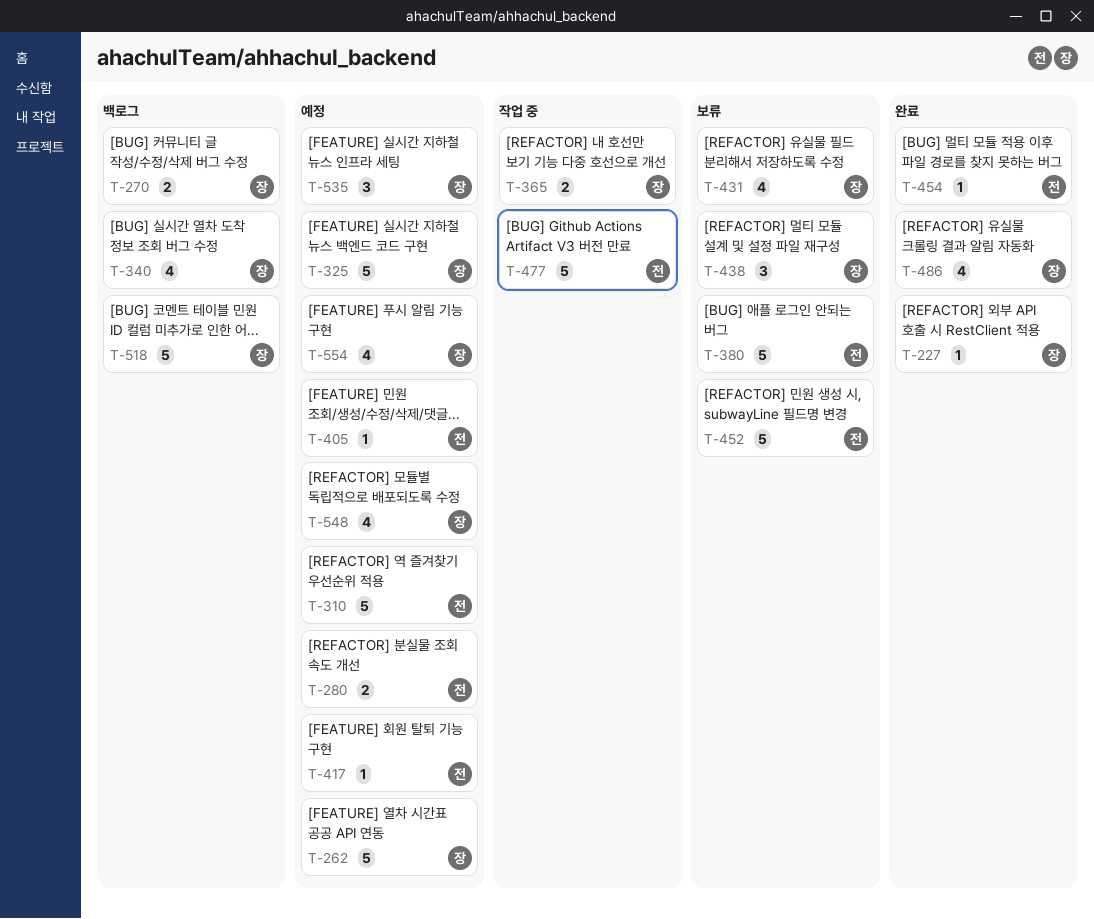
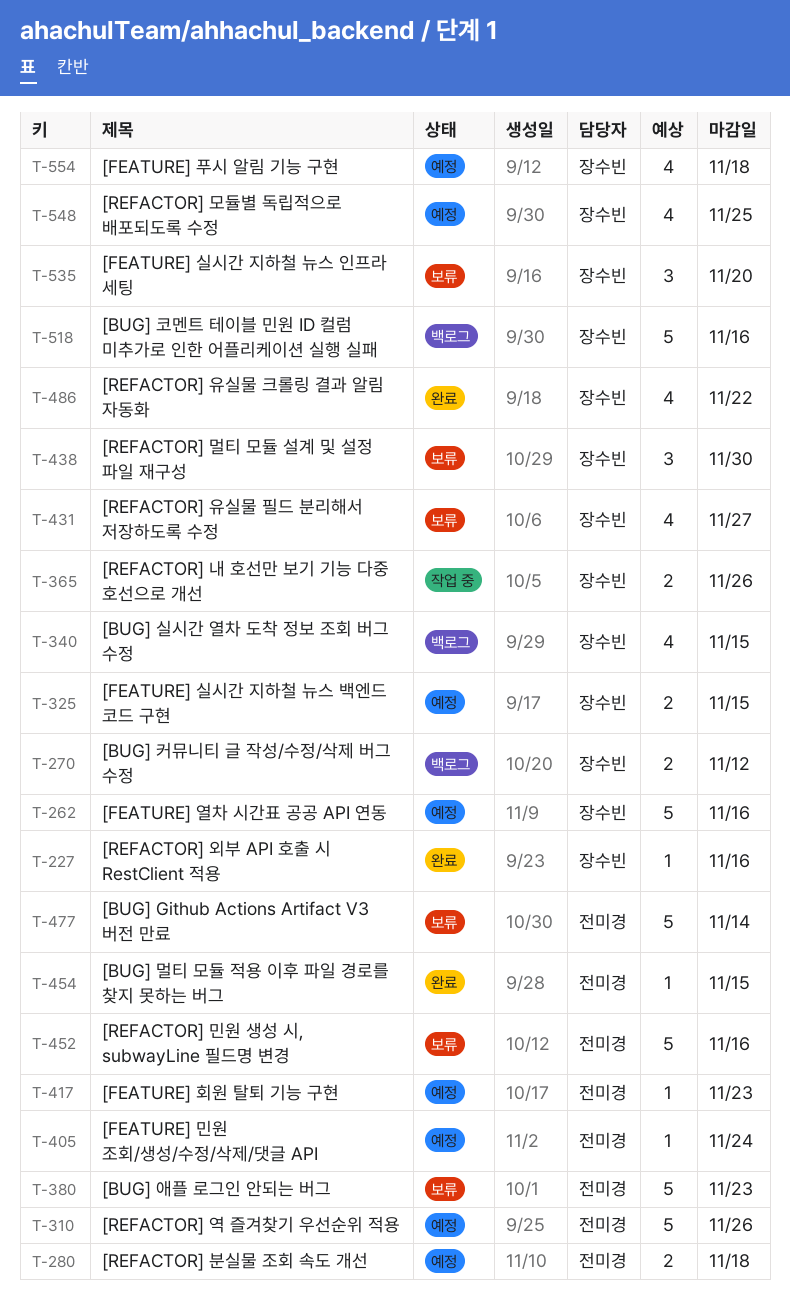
T-325, estimate: 5 -> 2
T-477, status: 작업 중 -> 보류
T-535, status: 예정 -> 보류

